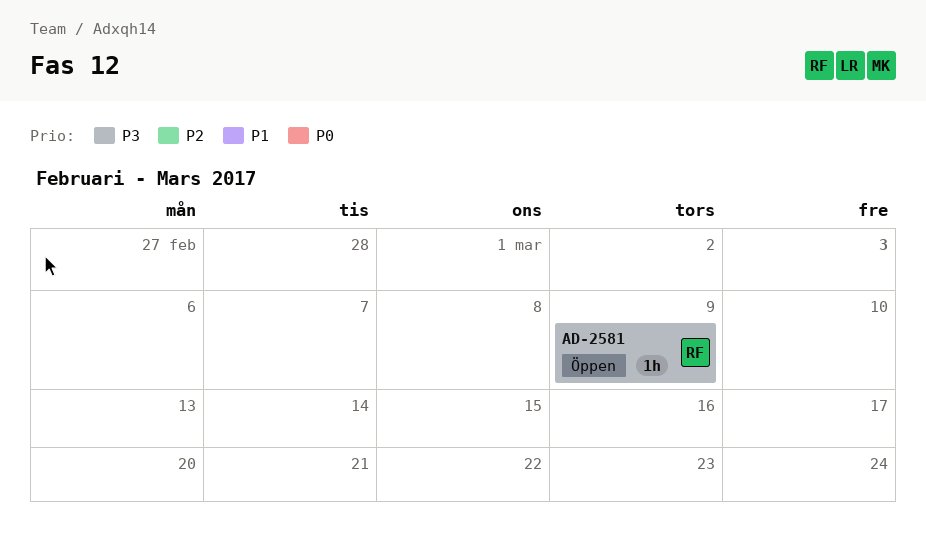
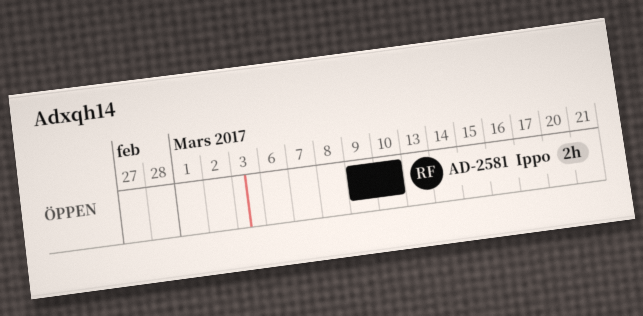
AD-2581, estimate: 1h -> 2h
AD-2581, due: Mar 9 -> Mar 10

